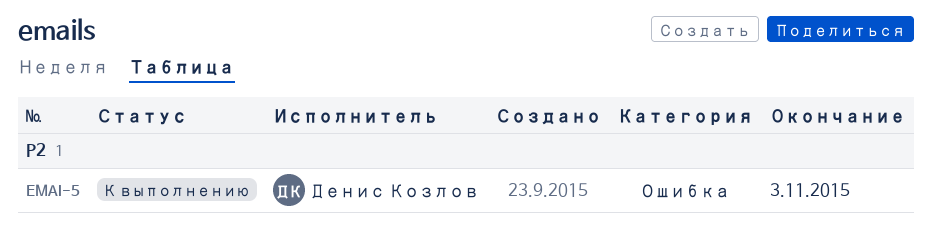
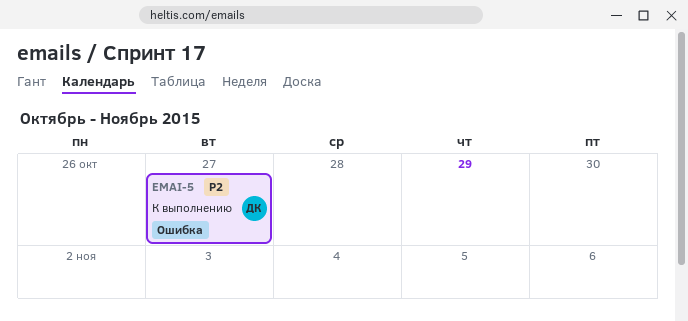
EMAI-5, due: Nov 3 -> Oct 27

